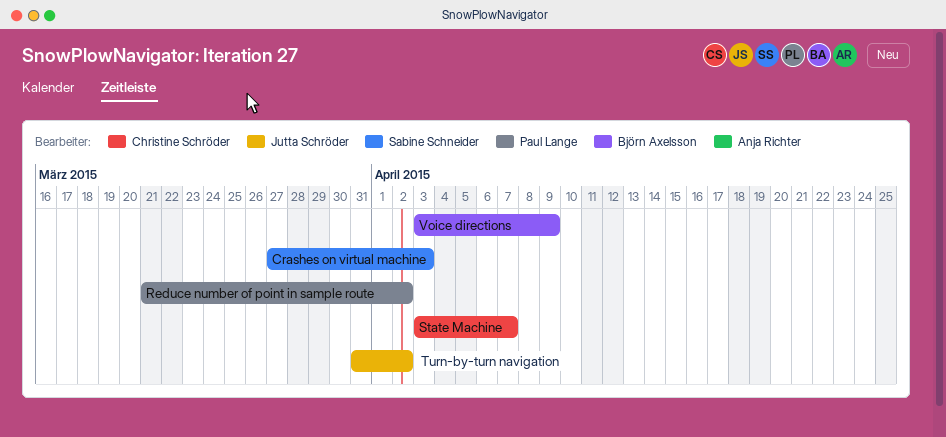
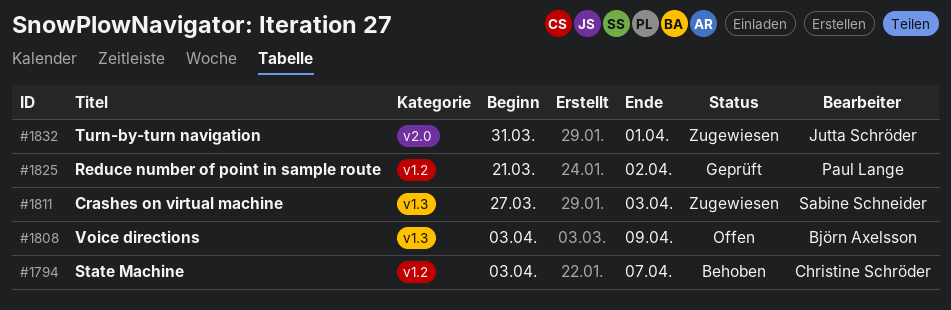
Turn-by-turn navigation, due: Apr 2 -> Apr 1

